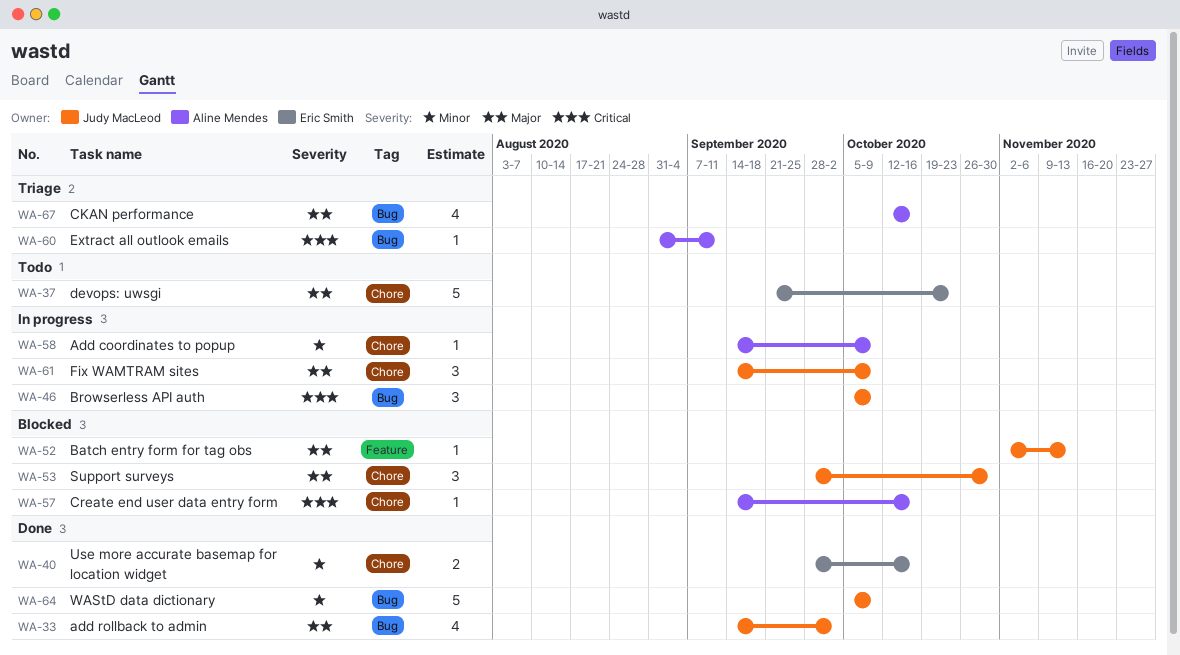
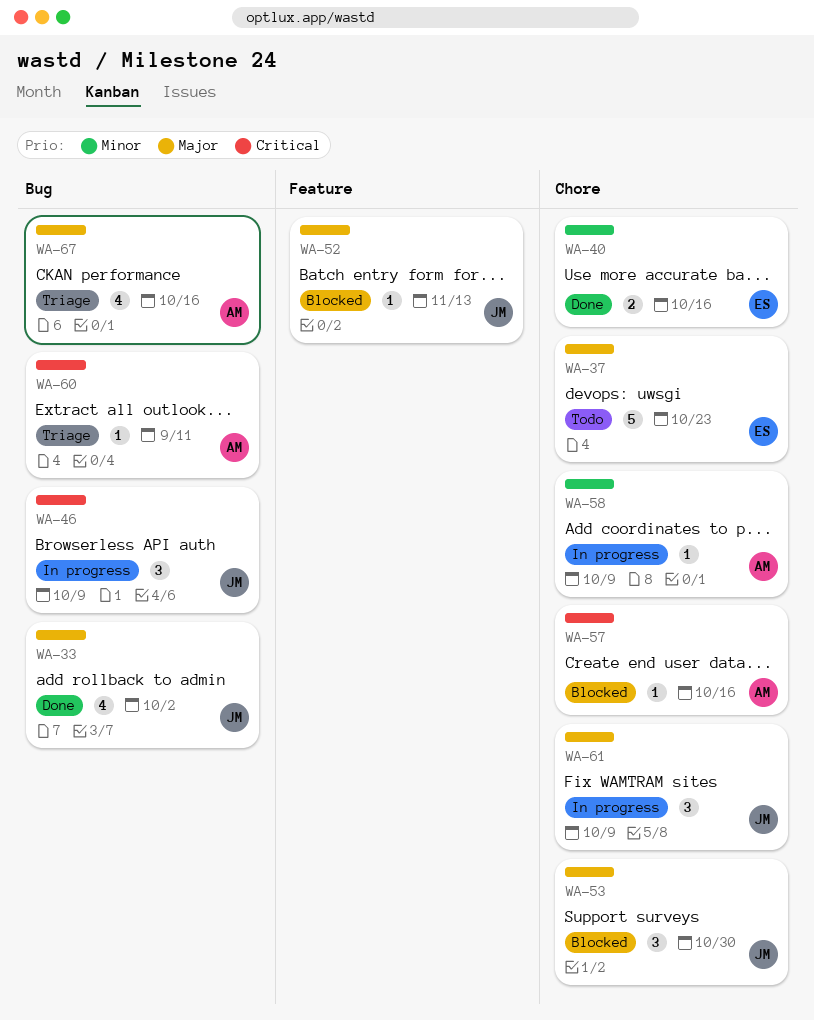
WA-64: present -> none

